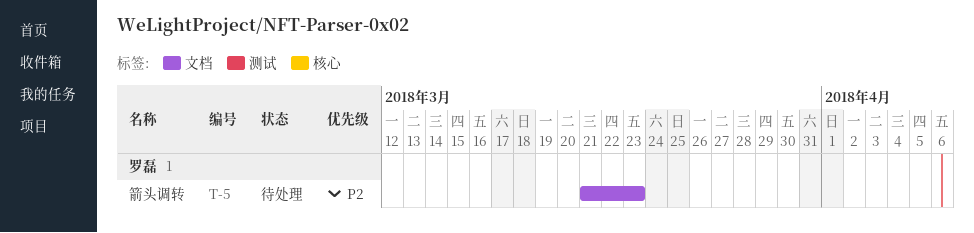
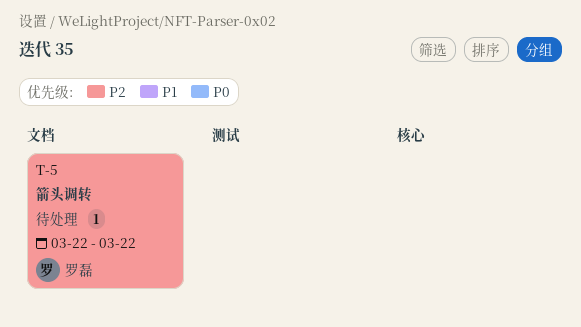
T-5, start: Mar 21 -> Mar 22
T-5, due: Mar 23 -> Mar 22

